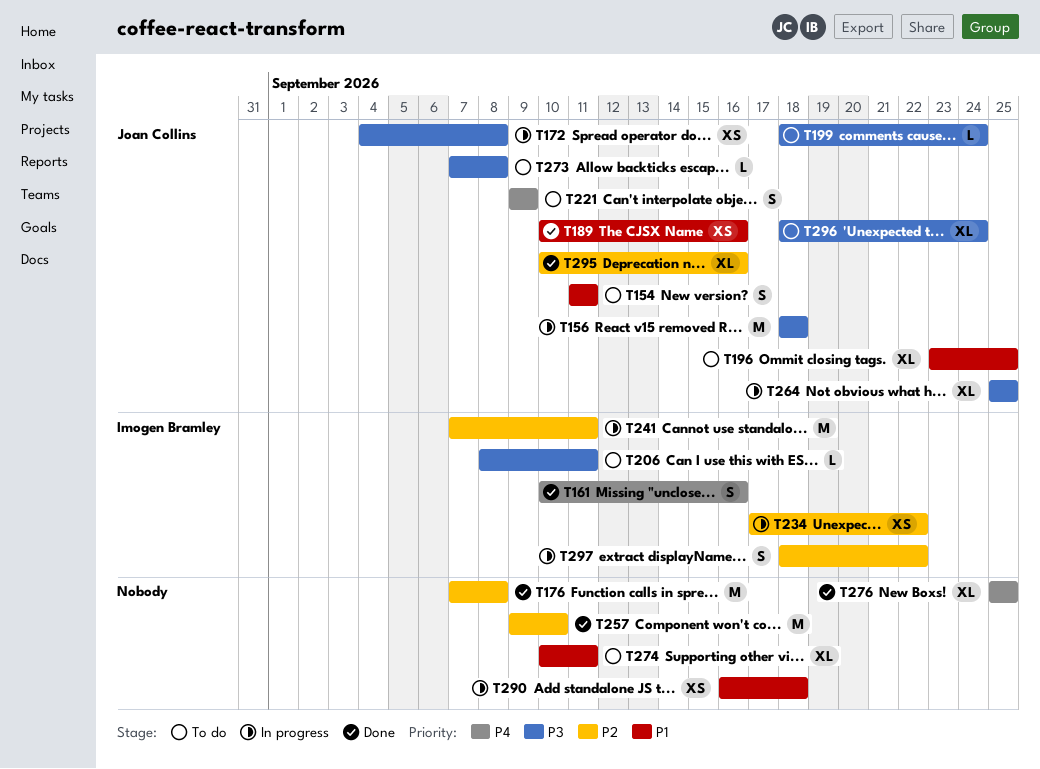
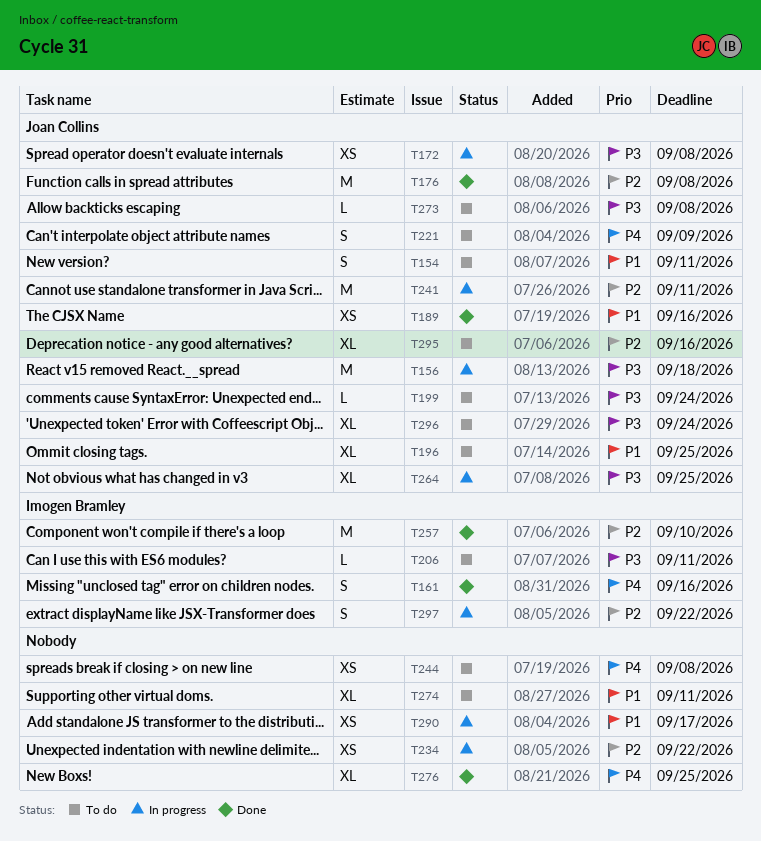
T176, owner: none -> Joan Collins
T234, owner: Imogen Bramley -> none
T241, owner: Imogen Bramley -> Joan Collins
T244: none -> present
T257, owner: none -> Imogen Bramley
T290, due: Sep 18 -> Sep 17
T295, status: Done -> To do

